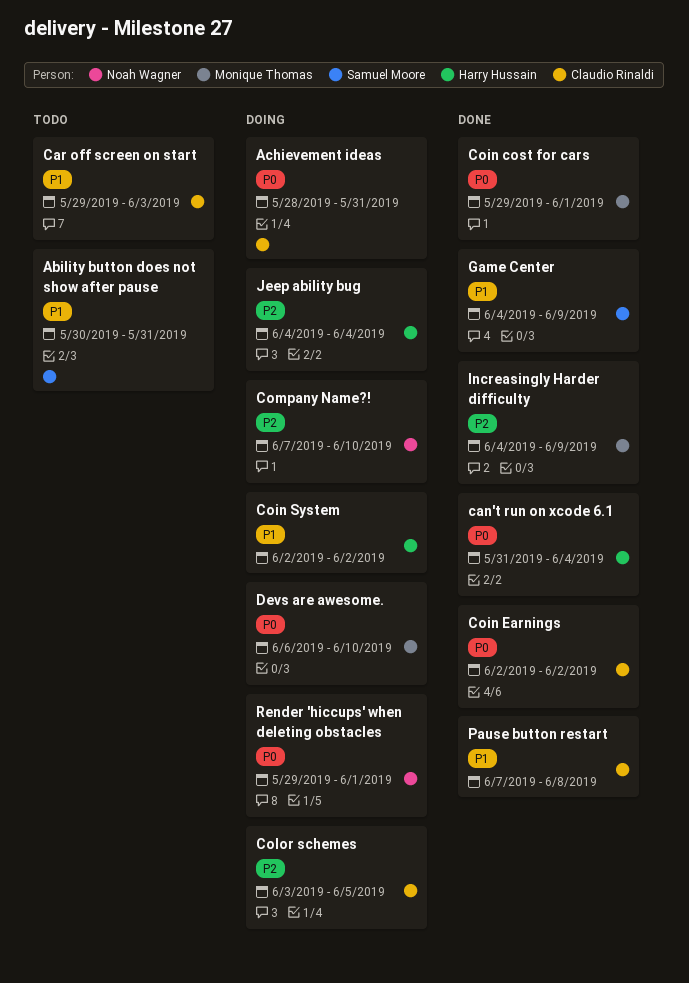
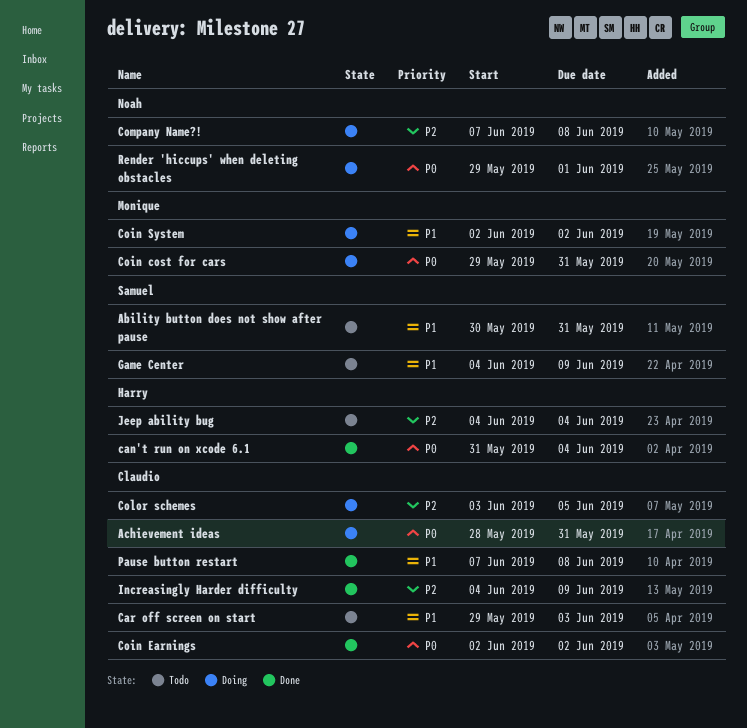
Coin cost for cars, status: Done -> Doing
Coin cost for cars, due: Jun 1 -> May 31
Coin System, owner: Harry Hussain -> Monique Thomas
Company Name?!, due: Jun 10 -> Jun 8
Devs are awesome.: present -> none
Game Center, status: Done -> Todo
Increasingly Harder difficulty, owner: Monique Thomas -> Claudio Rinaldi
Jeep ability bug, status: Doing -> Todo

